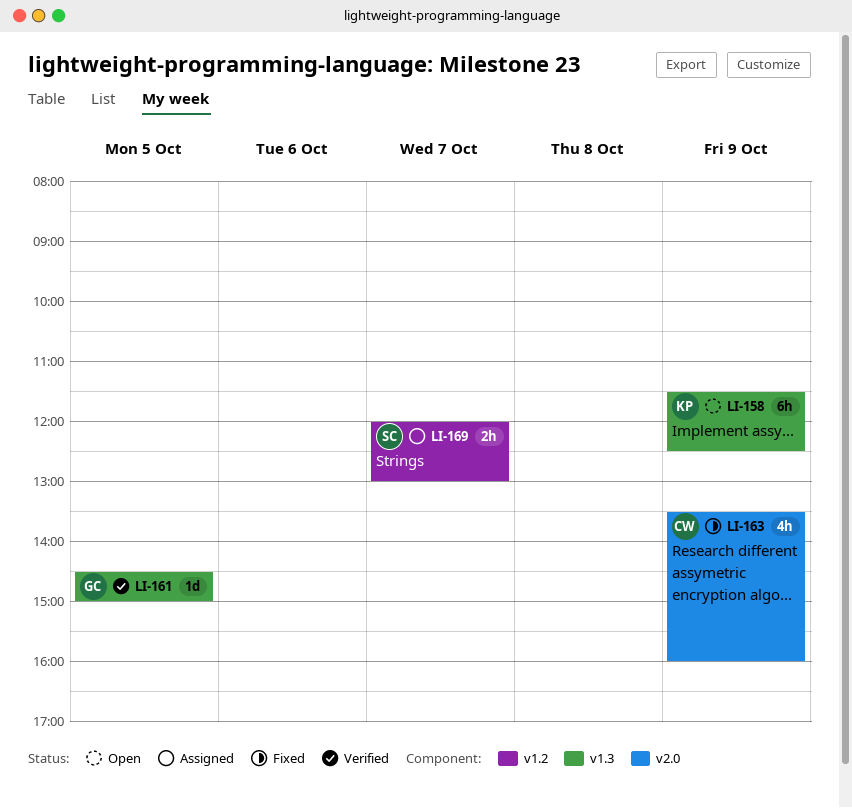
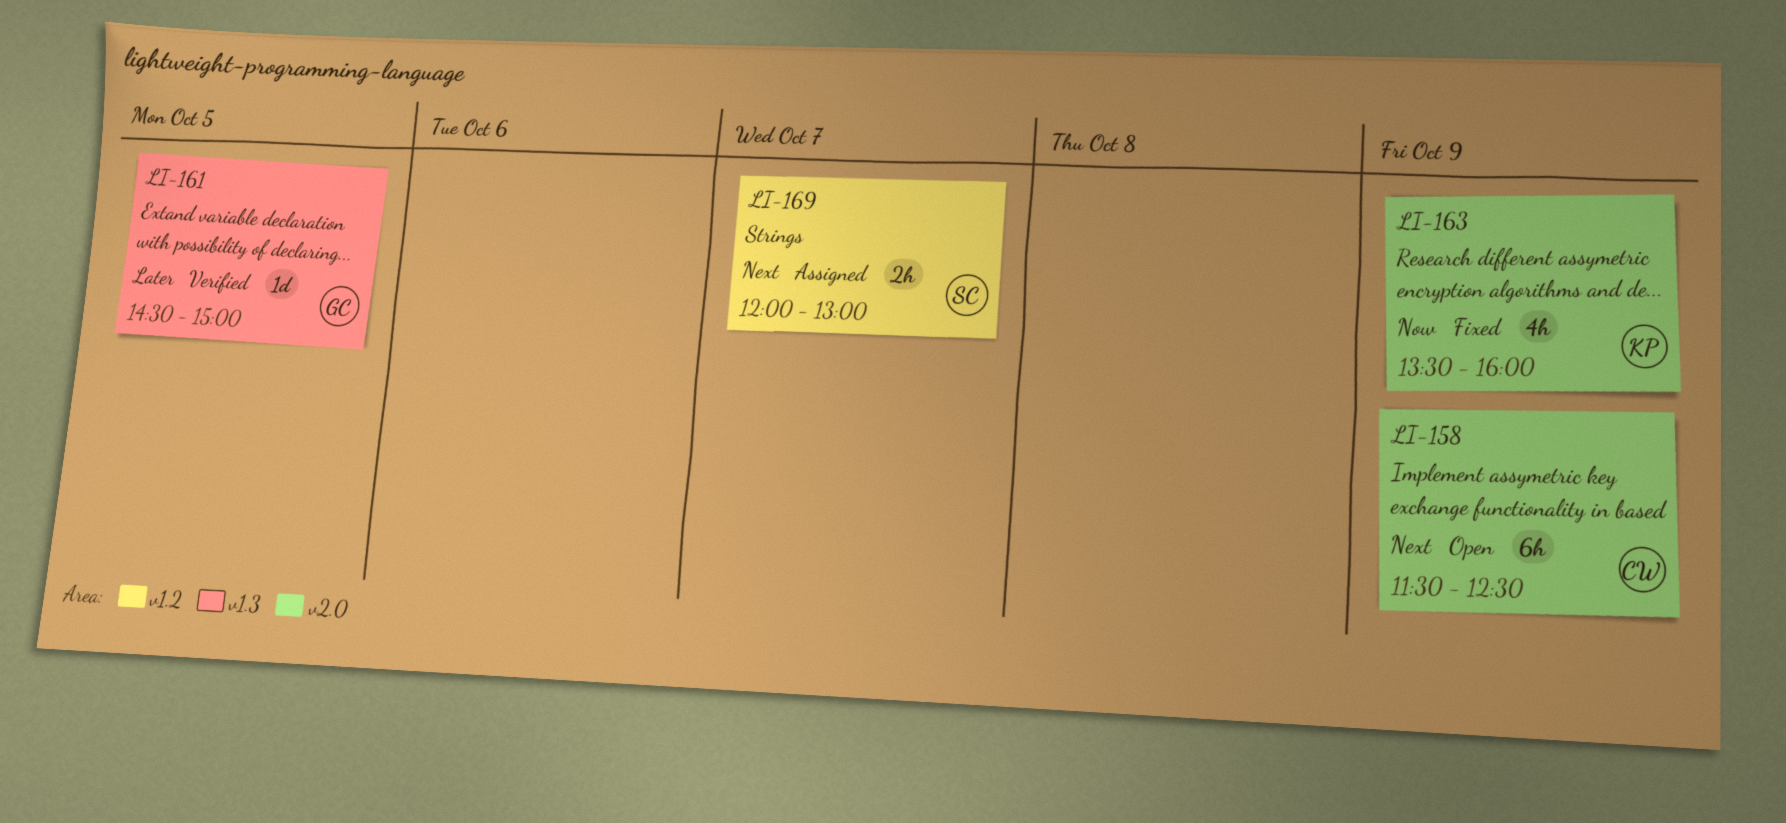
LI-158, owner: KP -> CW
LI-158, label: v1.3 -> v2.0
LI-163, owner: CW -> KP

